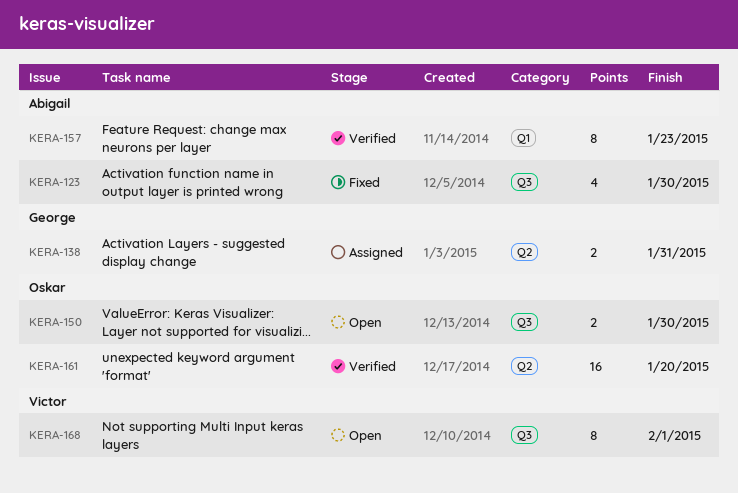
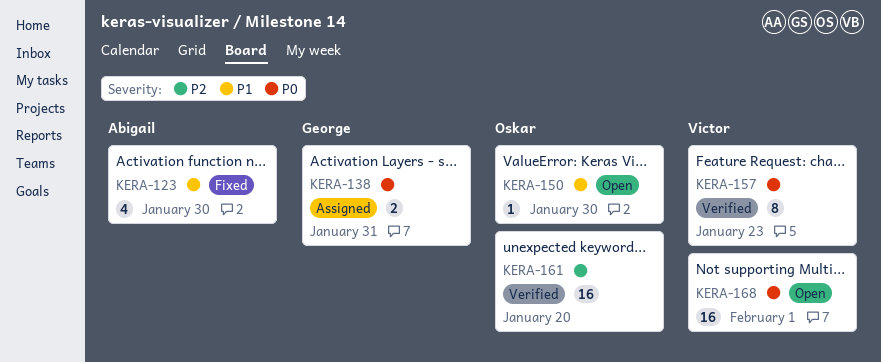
KERA-150, estimate: 2 -> 1
KERA-157, owner: Abigail -> Victor
KERA-168, estimate: 8 -> 16

